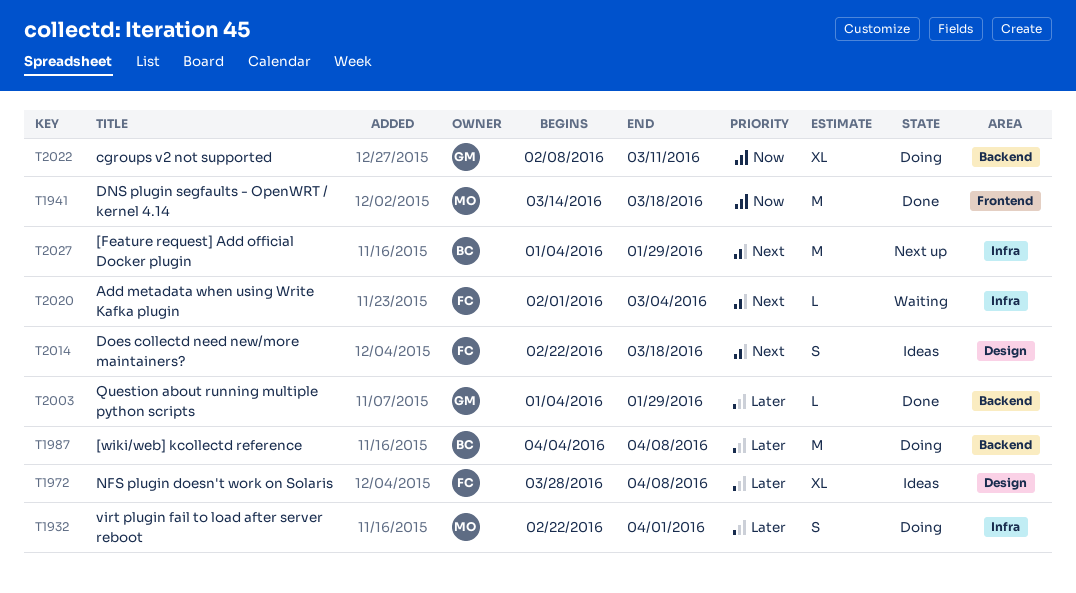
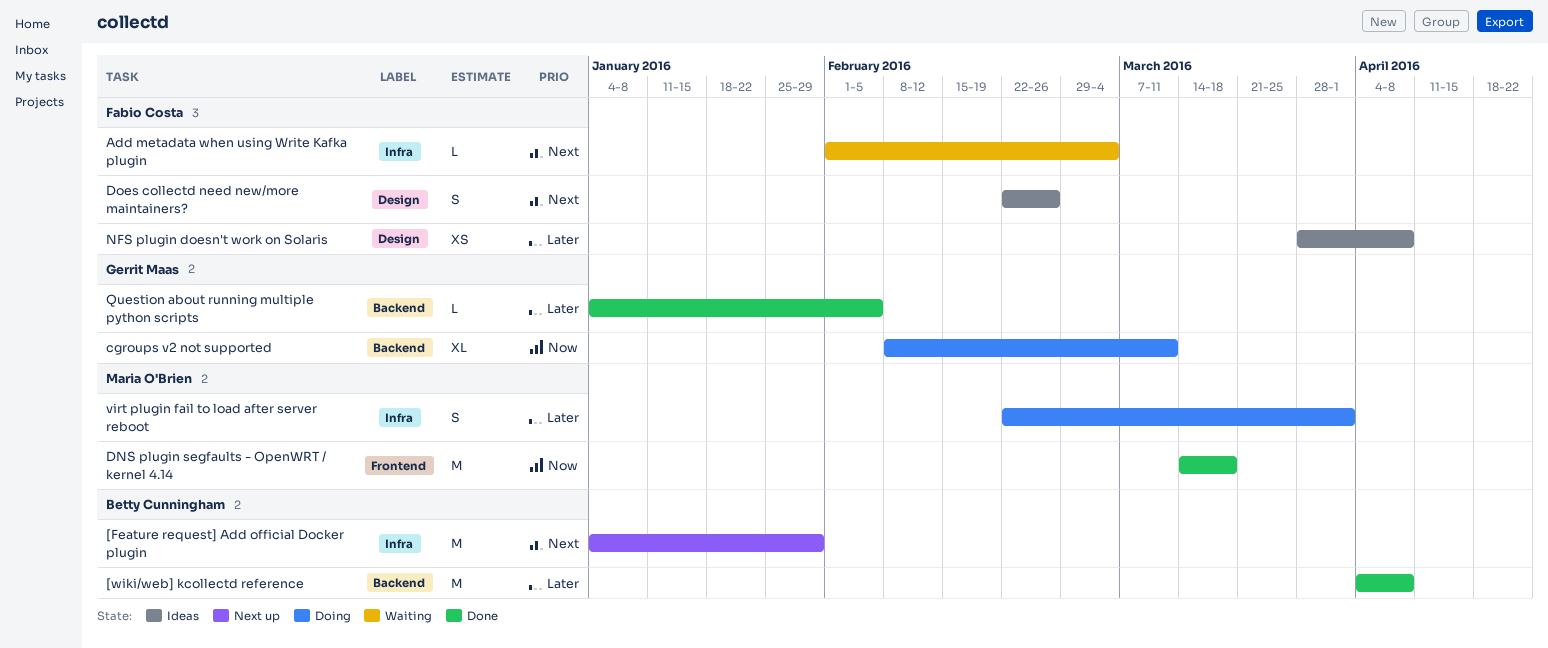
[wiki/web] kcollectd reference, status: Doing -> Done
Does collectd need new/more maintainers?, due: Mar 18 -> Feb 26
NFS plugin doesn't work on Solaris, estimate: XL -> XS
Question about running multiple python scripts, due: Jan 29 -> Feb 5

